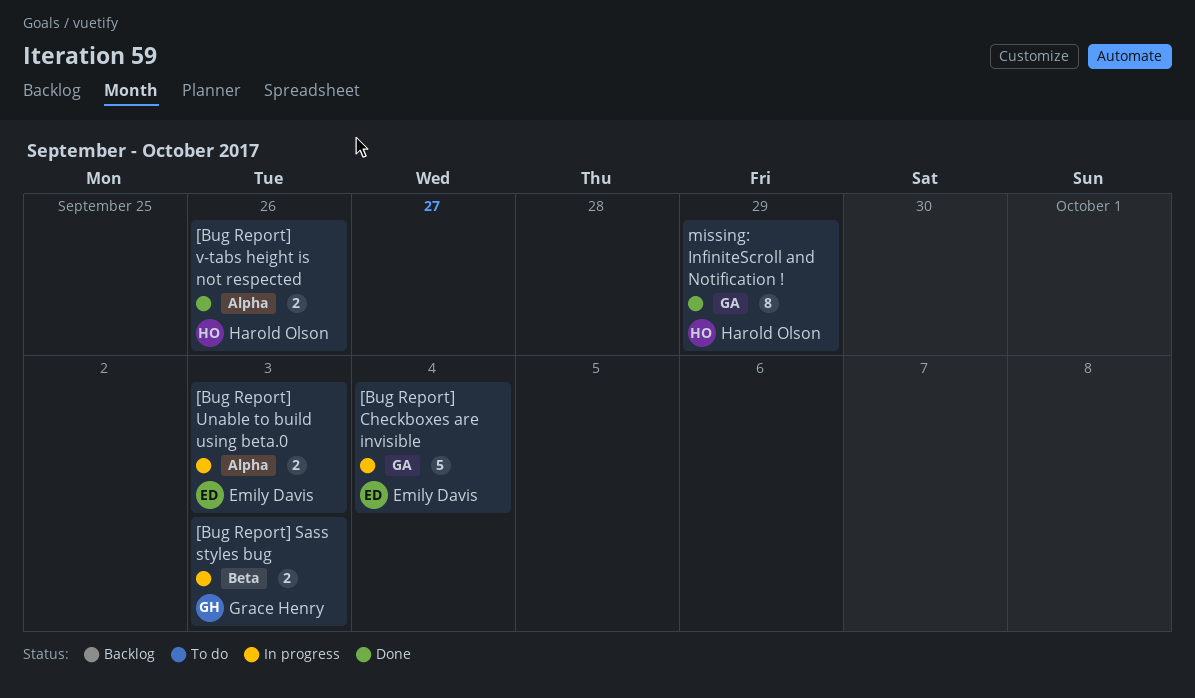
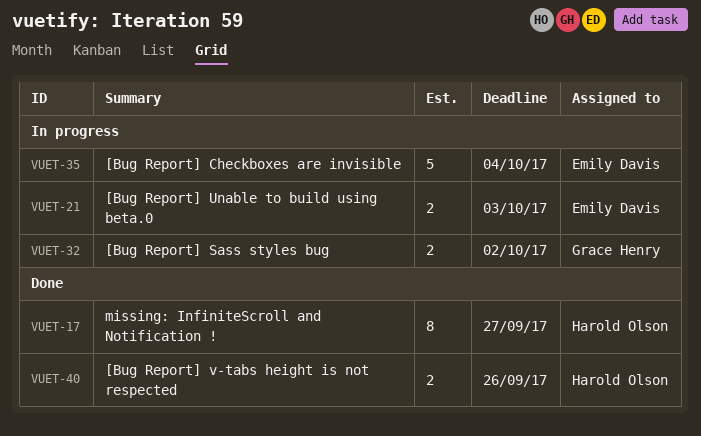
[Bug Report] Sass styles bug, due: Oct 3 -> Oct 2
missing: InfiniteScroll and Notification !, due: Sep 29 -> Sep 27

